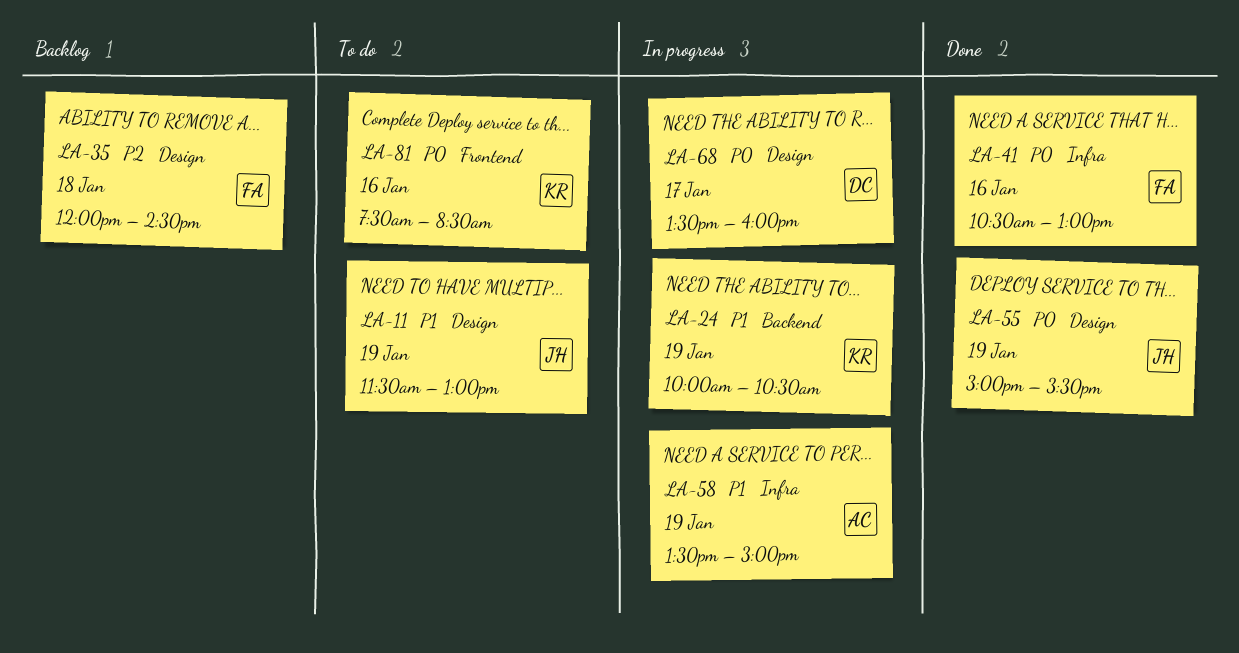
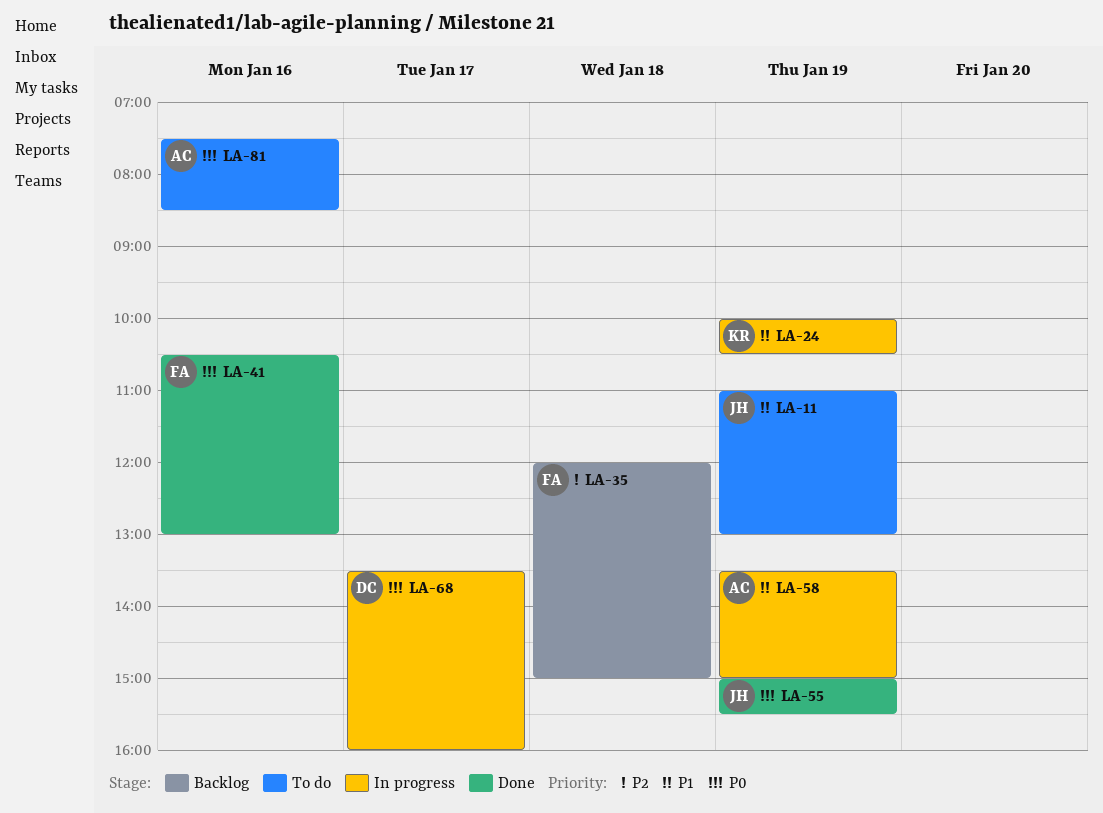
LA-11, begins: 11:30 -> 11:00
LA-35, ends: 14:30 -> 15:00
LA-81, owner: KR -> AC

